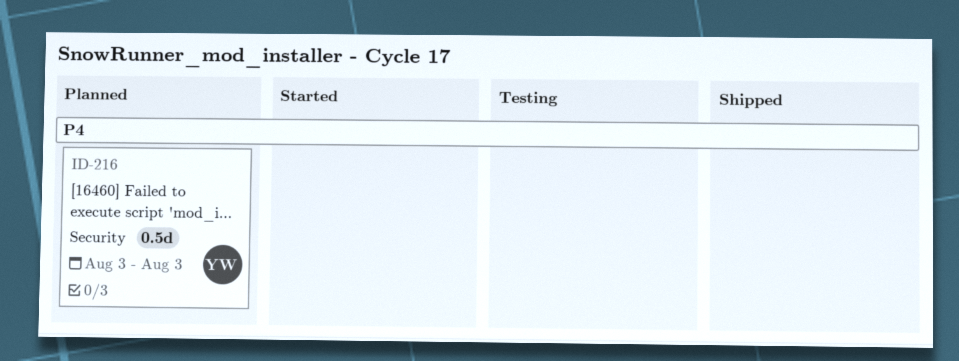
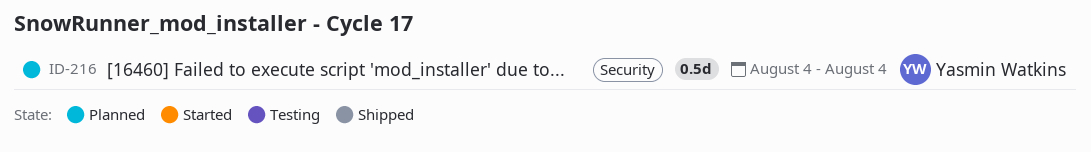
ID-216, start: Aug 3 -> Aug 4
ID-216, due: Aug 3 -> Aug 4

